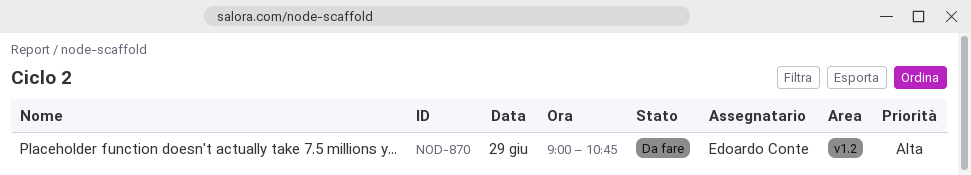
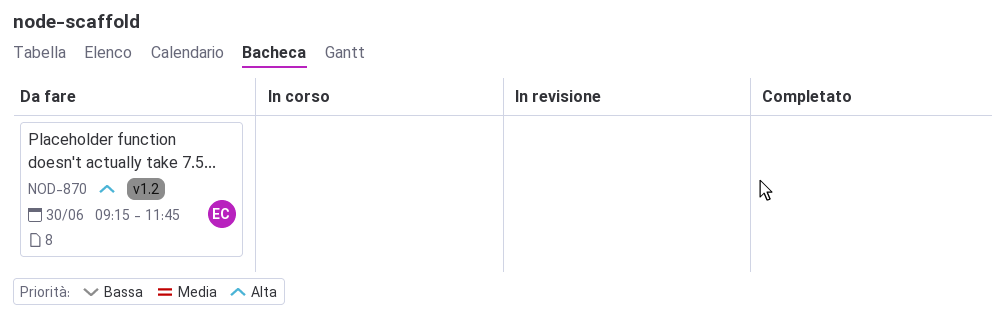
NOD-870, day: Jun 29 -> Jun 30
NOD-870, begins: 09:00 -> 09:15
NOD-870, ends: 10:45 -> 11:45

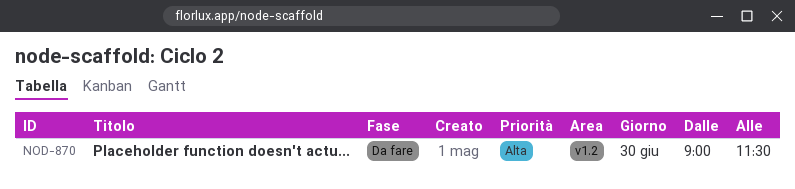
NOD-870, begins: 09:15 -> 09:00
NOD-870, ends: 11:45 -> 11:30

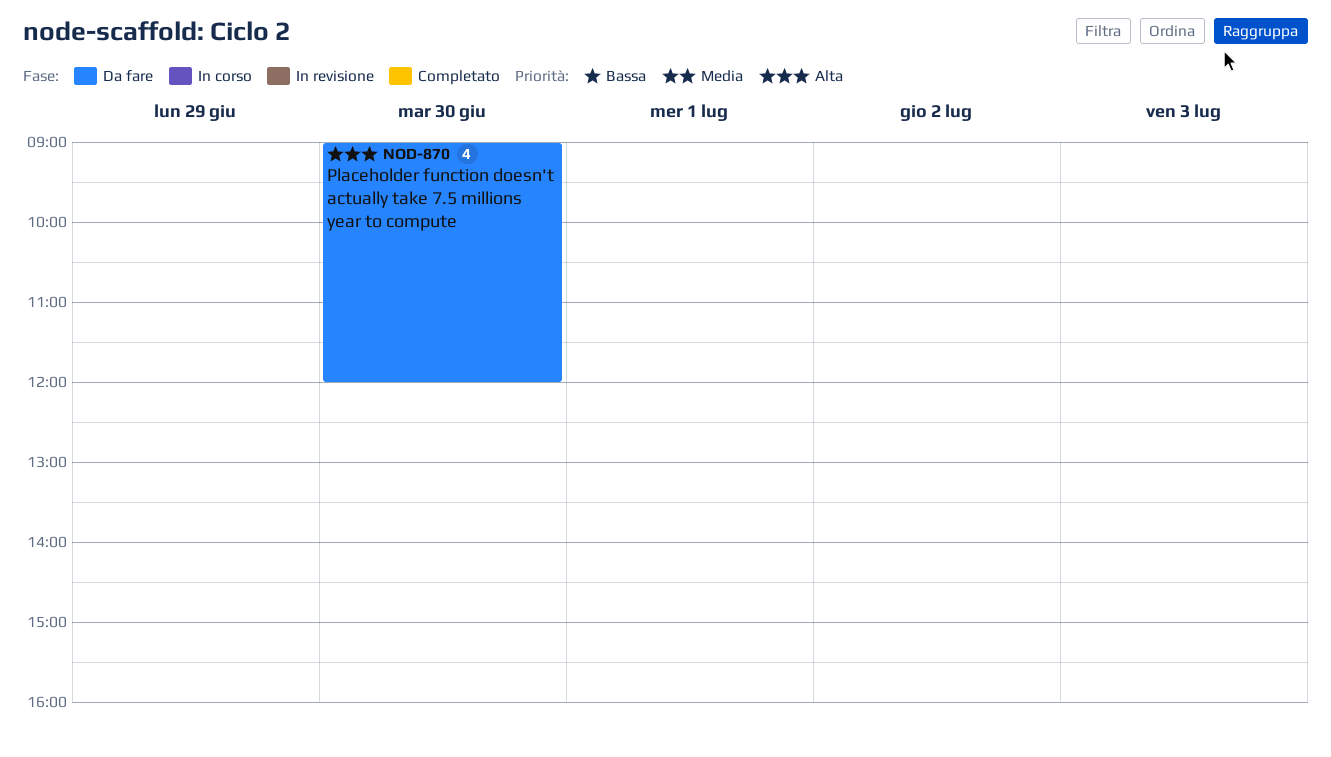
NOD-870, ends: 11:30 -> 12:00

